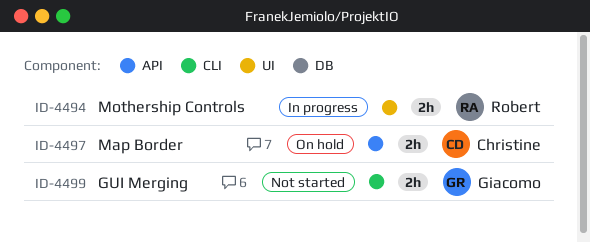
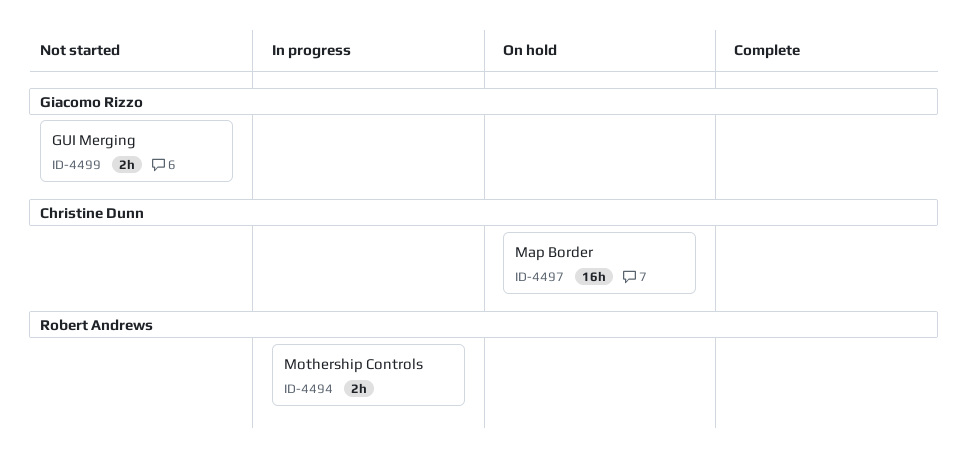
ID-4497, estimate: 2h -> 16h

